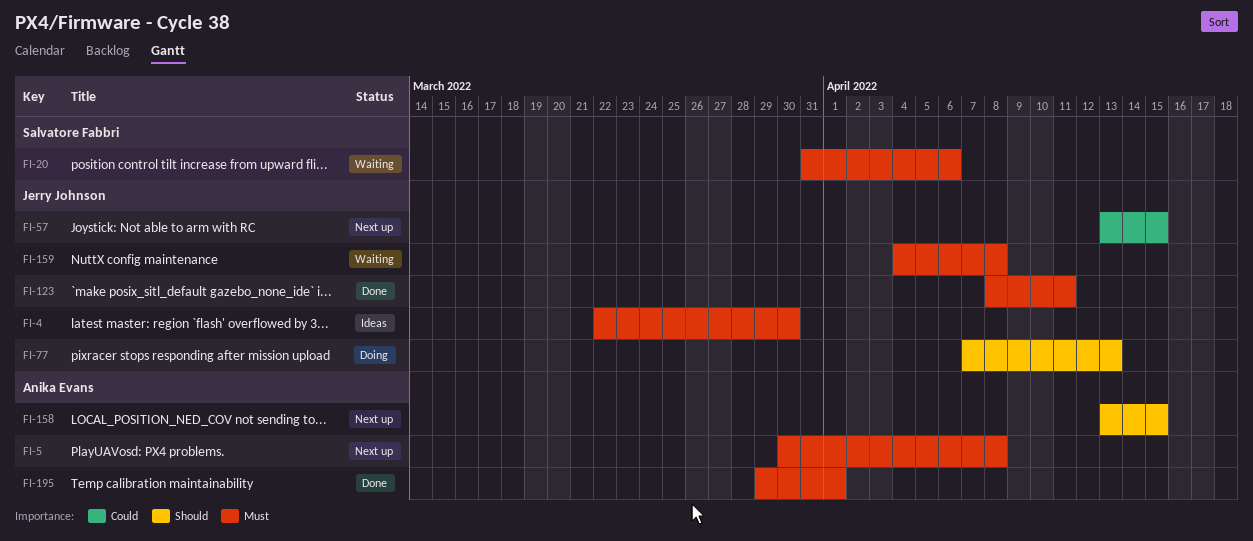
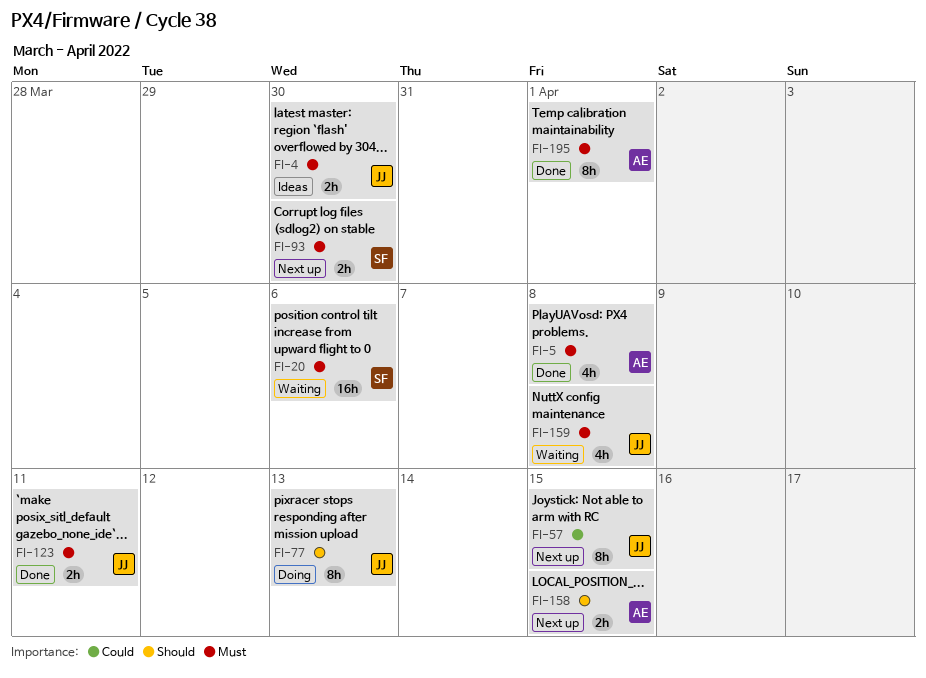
FI-5, status: Next up -> Done
FI-93: none -> present

